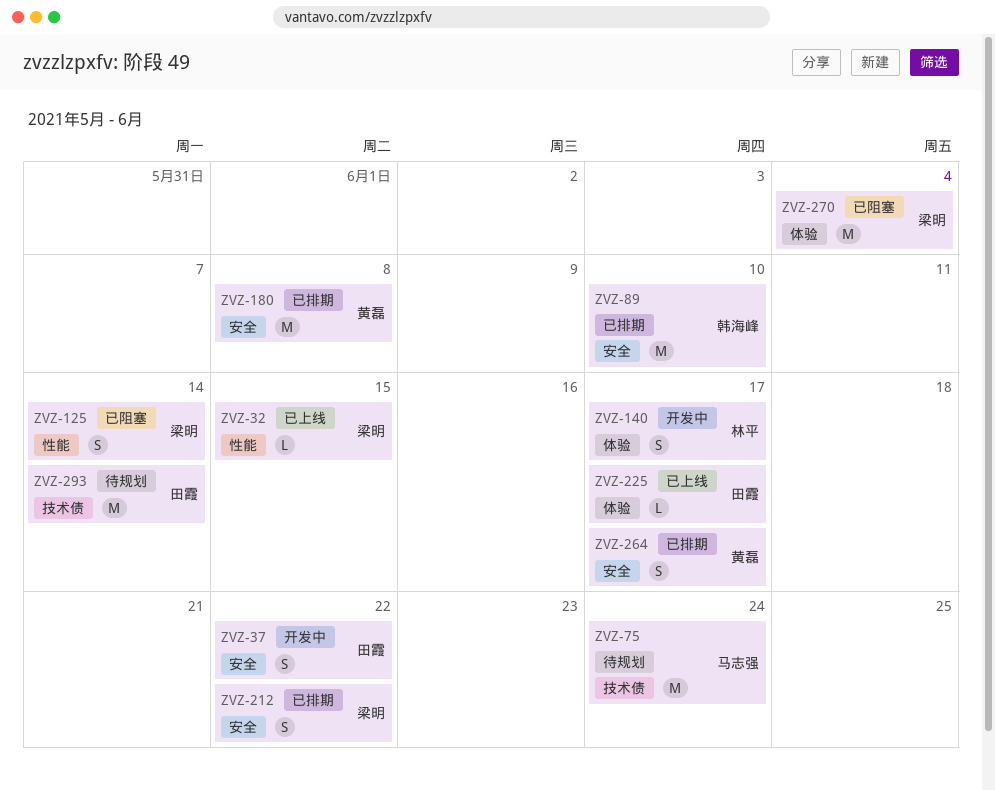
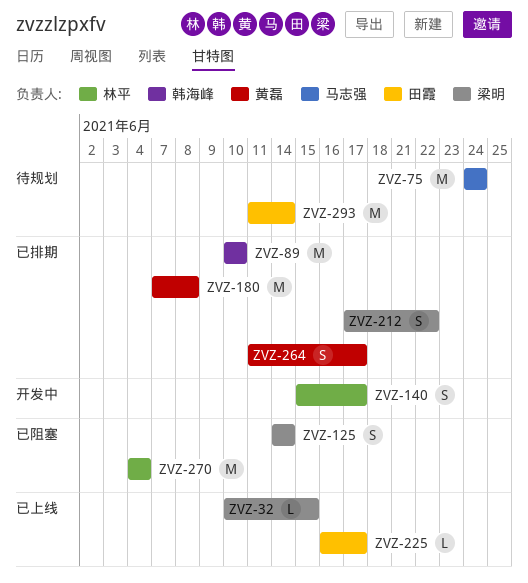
ZVZ-37: present -> none
ZVZ-270, owner: 梁明 -> 林平

